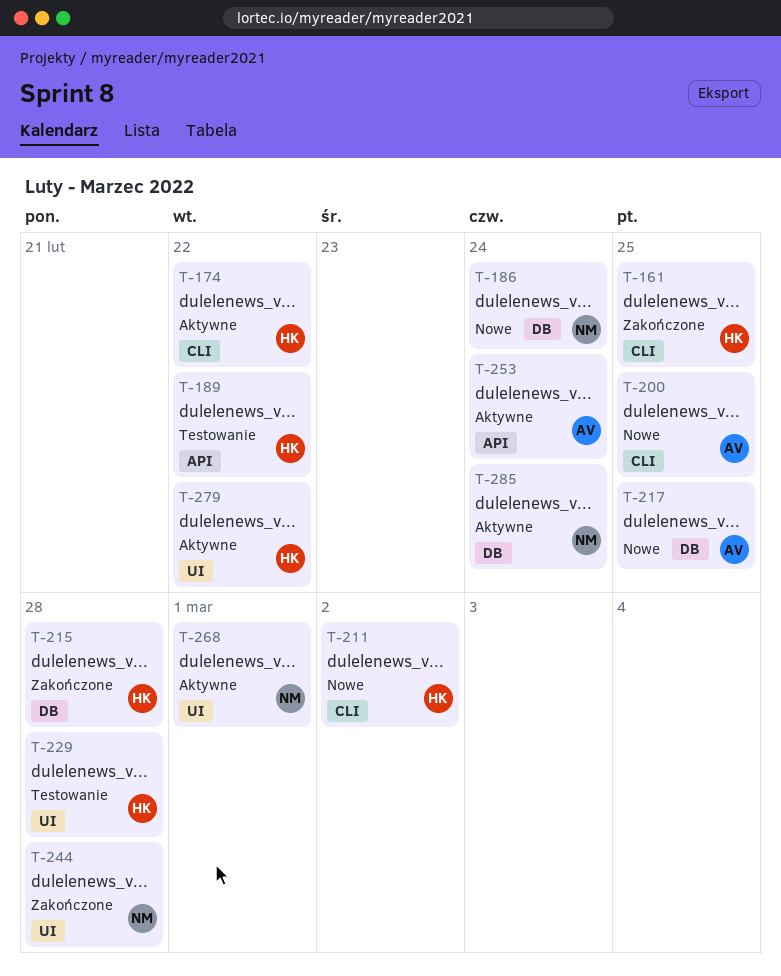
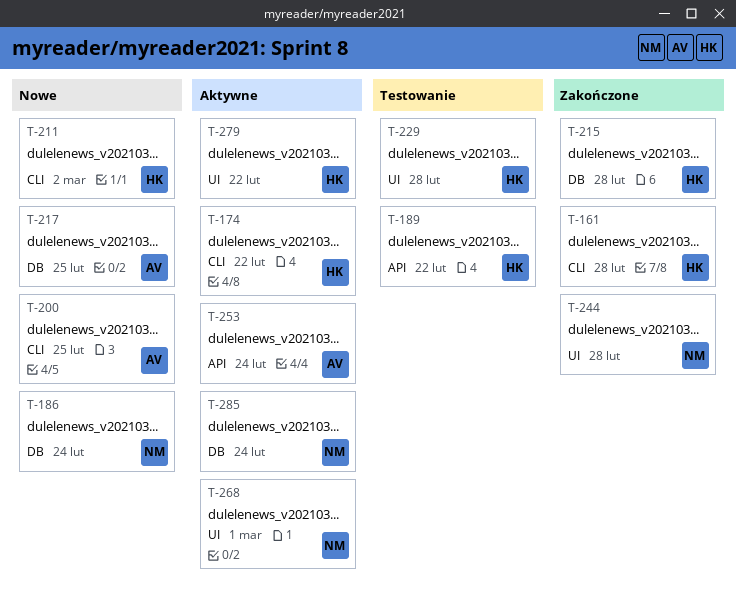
T-161, due: Feb 25 -> Feb 28

